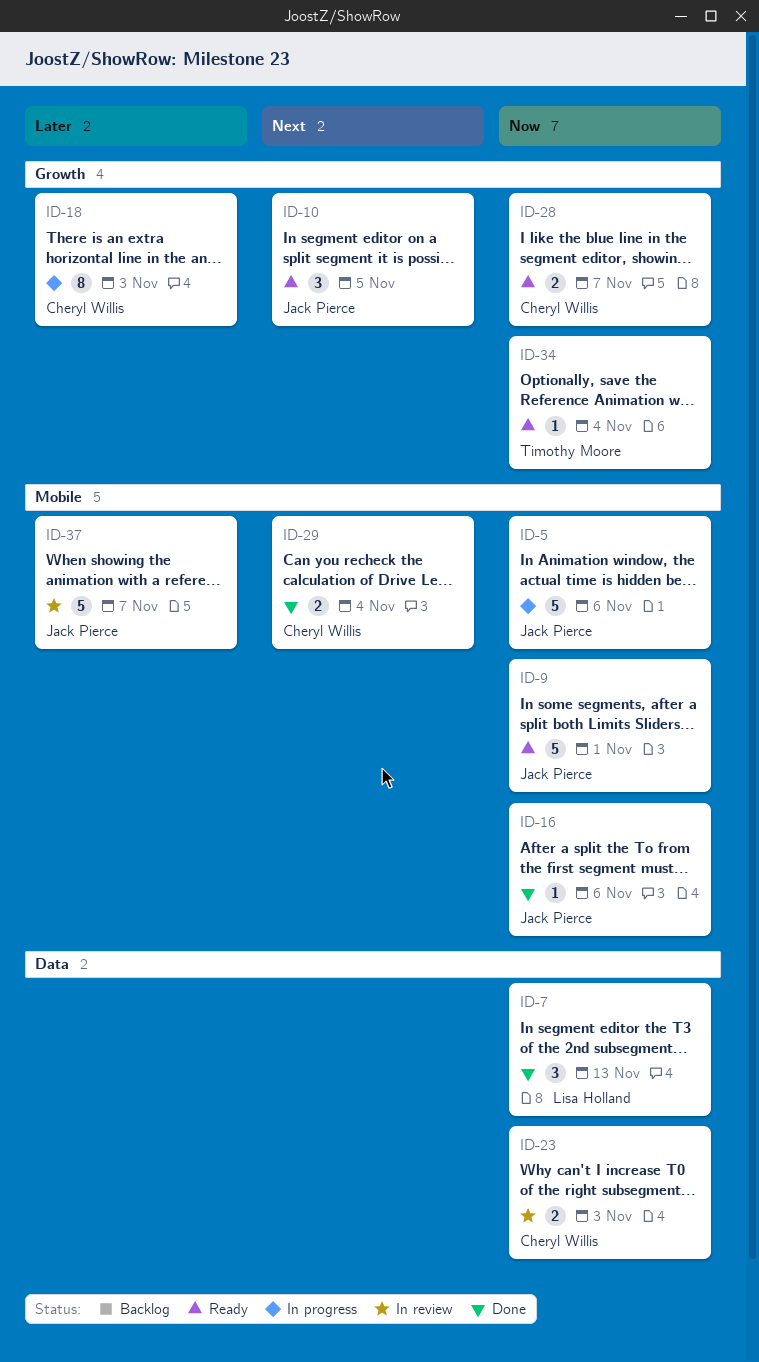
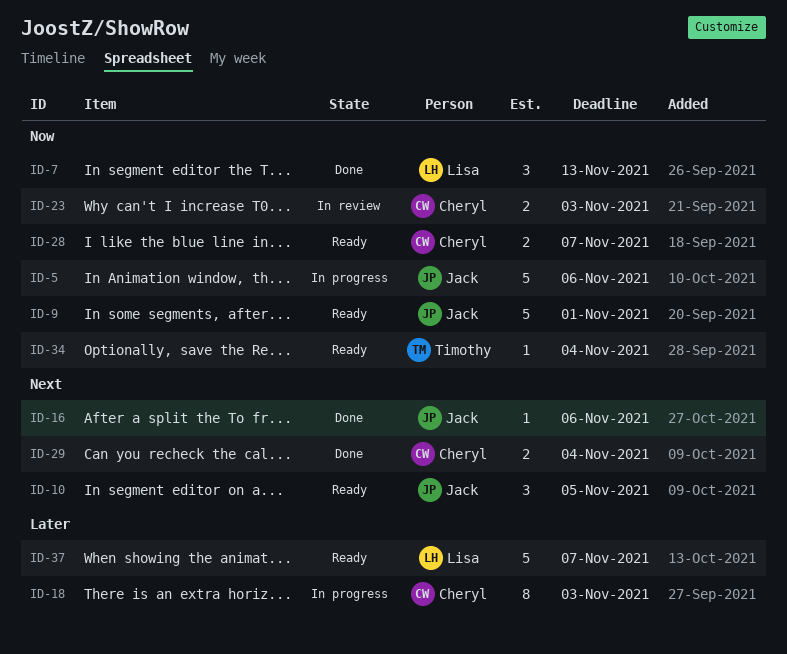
ID-16, priority: Now -> Next
ID-37, status: In review -> Ready
ID-37, owner: Jack Pierce -> Lisa Holland

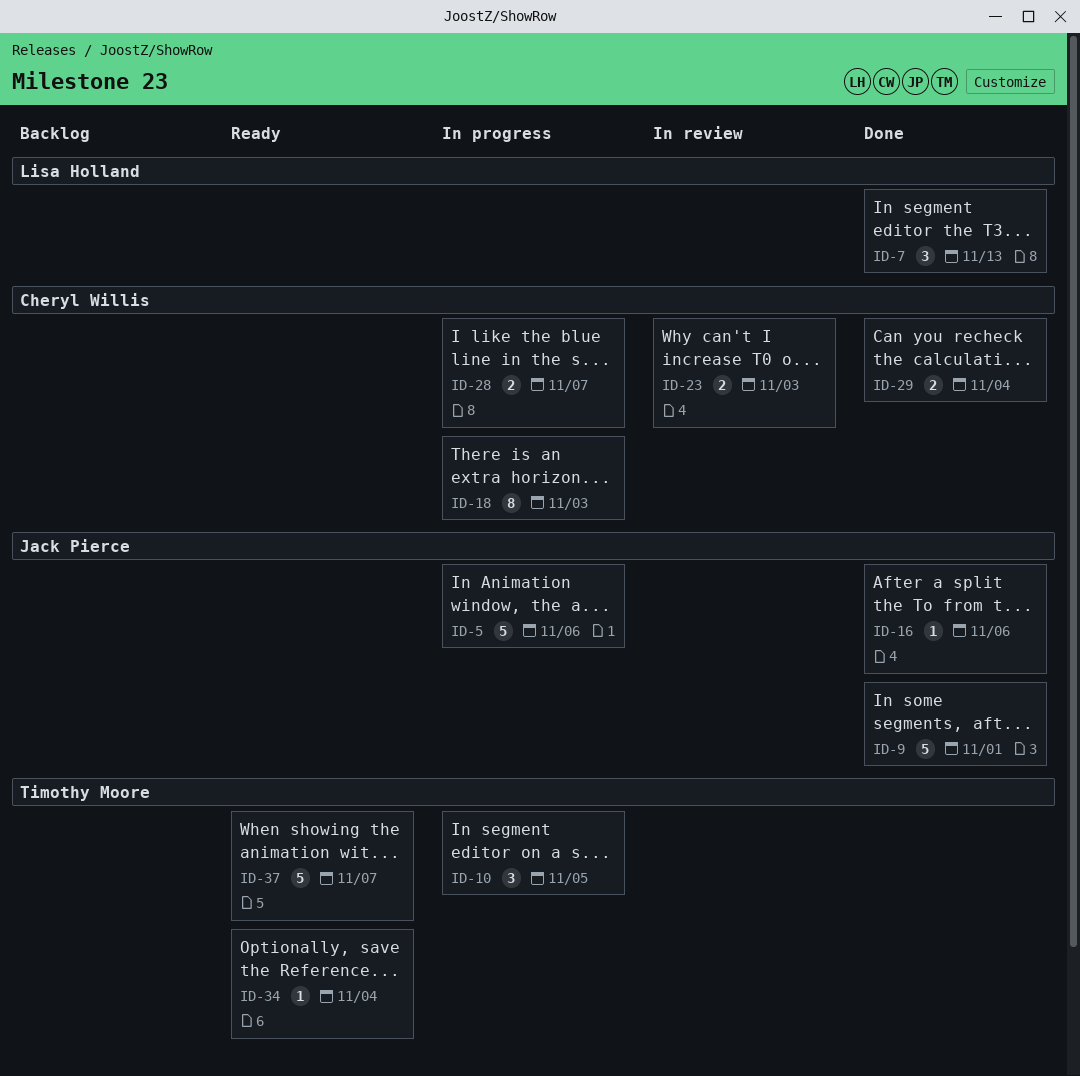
ID-9, status: Ready -> Done
ID-10, status: Ready -> In progress
ID-10, owner: Jack Pierce -> Timothy Moore
ID-28, status: Ready -> In progress
ID-37, owner: Lisa Holland -> Timothy Moore

